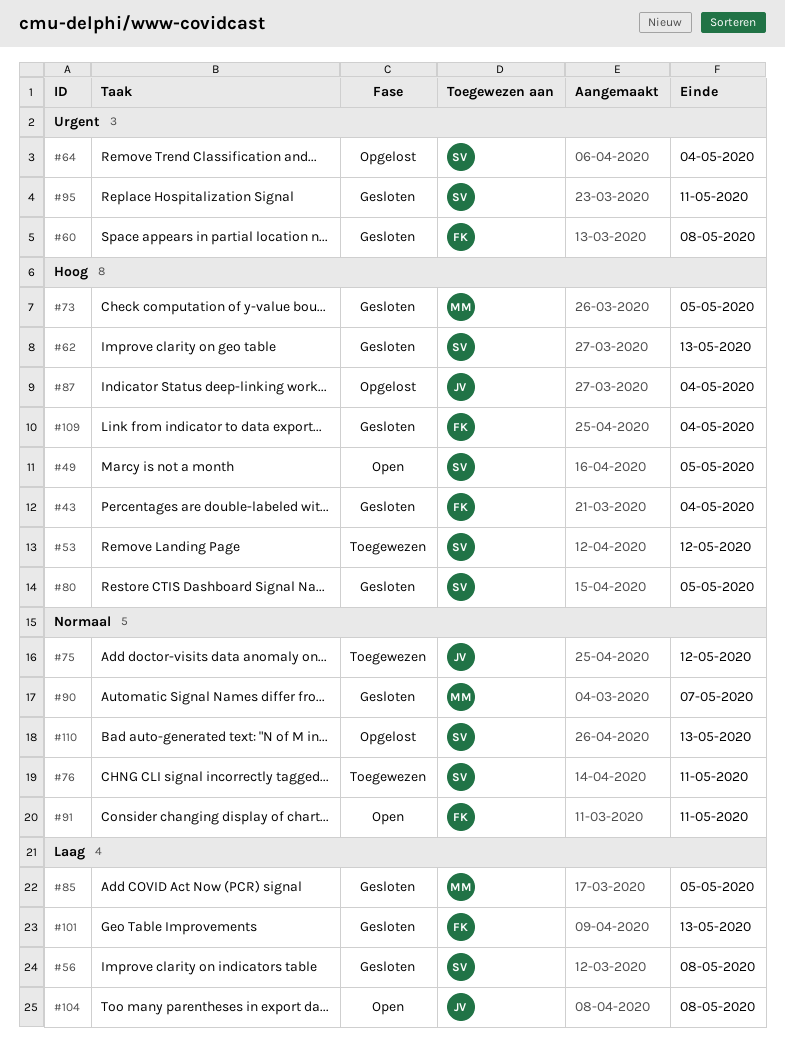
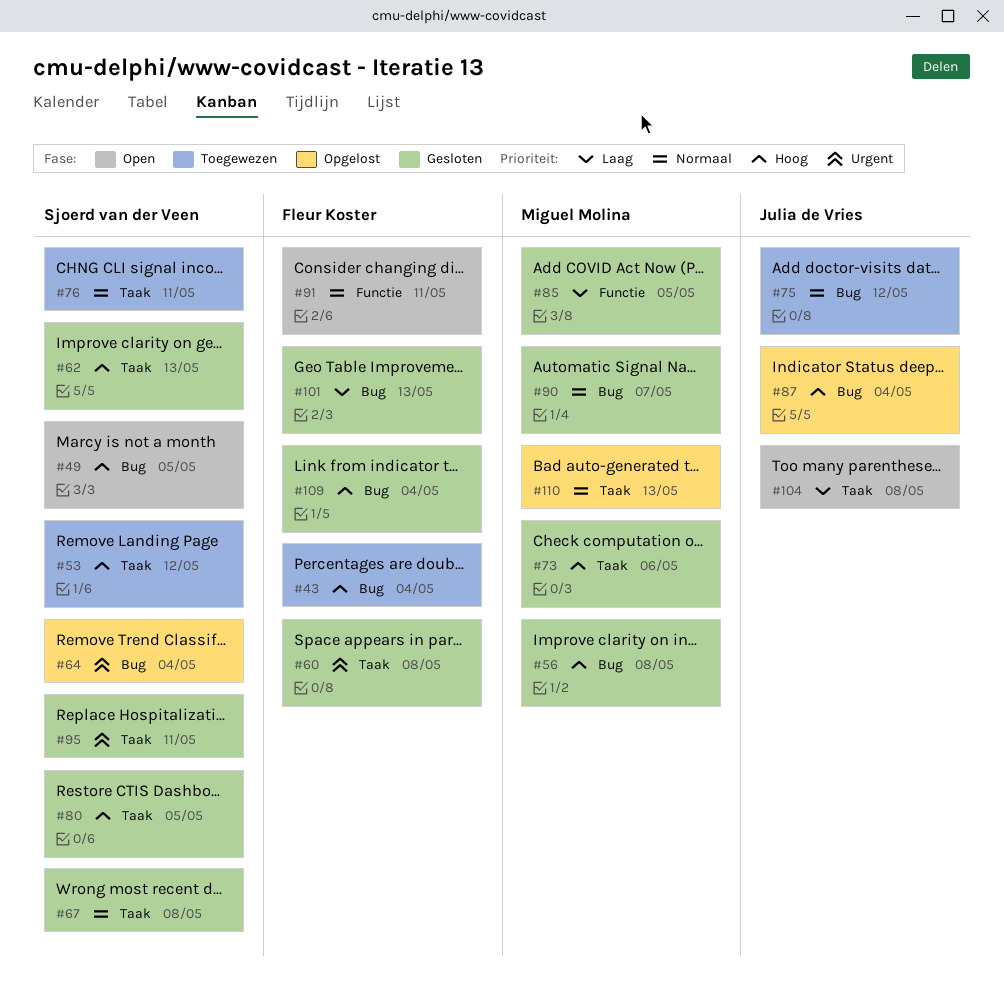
#43, status: Gesloten -> Toegewezen
#56, owner: Sjoerd van der Veen -> Miguel Molina
#56, priority: Laag -> Hoog
#67: none -> present
#73, due: May 5 -> May 6
#110, owner: Sjoerd van der Veen -> Miguel Molina

